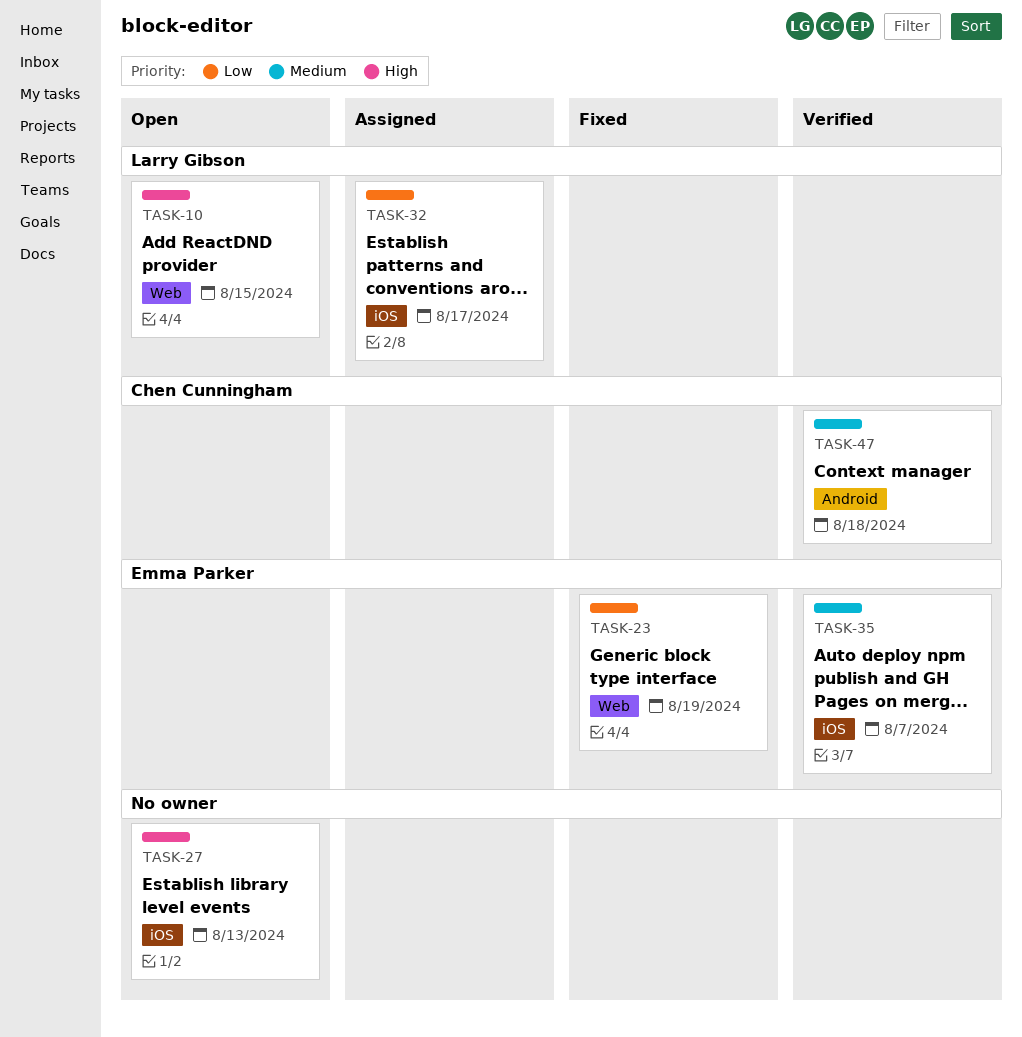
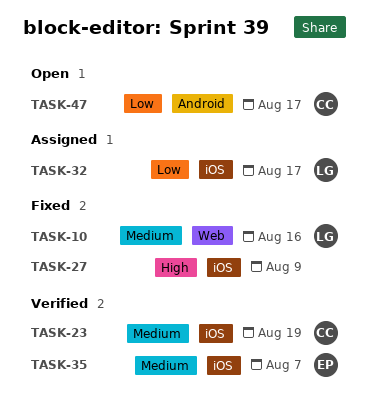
TASK-10, status: Open -> Fixed
TASK-10, priority: High -> Medium
TASK-10, due: Aug 15 -> Aug 16
TASK-23, status: Fixed -> Verified
TASK-23, owner: Emma Parker -> Chen Cunningham
TASK-23, priority: Low -> Medium
TASK-23, label: Web -> iOS
TASK-27, status: Open -> Fixed
TASK-27, due: Aug 13 -> Aug 9
TASK-47, status: Verified -> Open
TASK-47, priority: Medium -> Low
TASK-47, due: Aug 18 -> Aug 17

